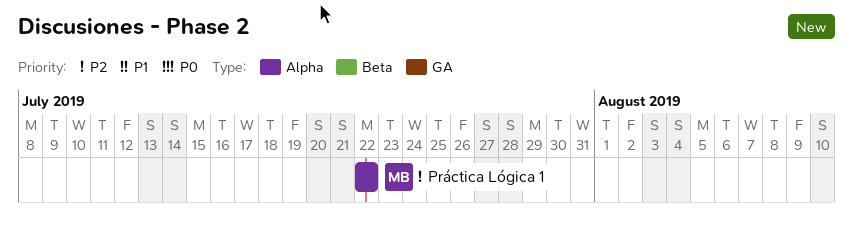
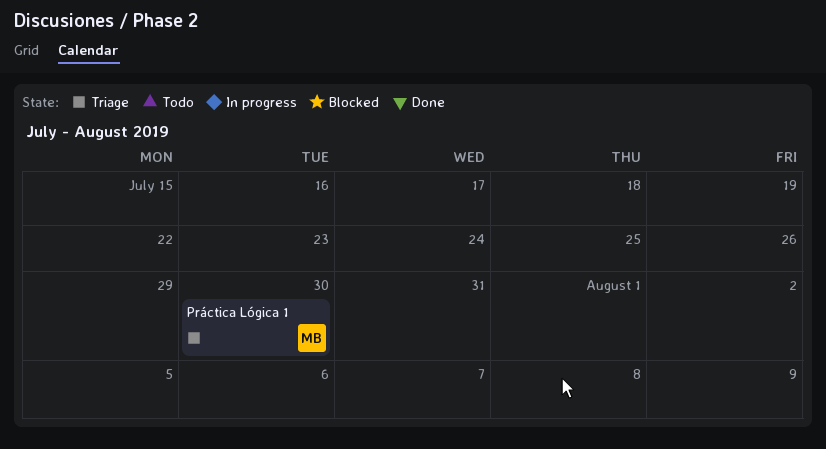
Práctica Lógica 1, due: Jul 22 -> Jul 30

